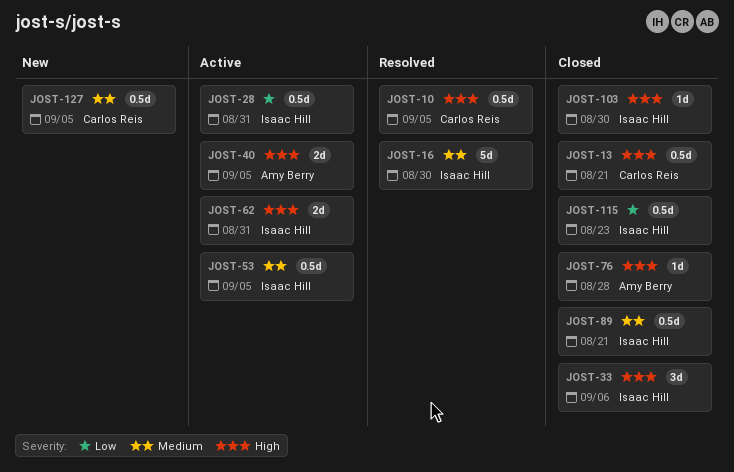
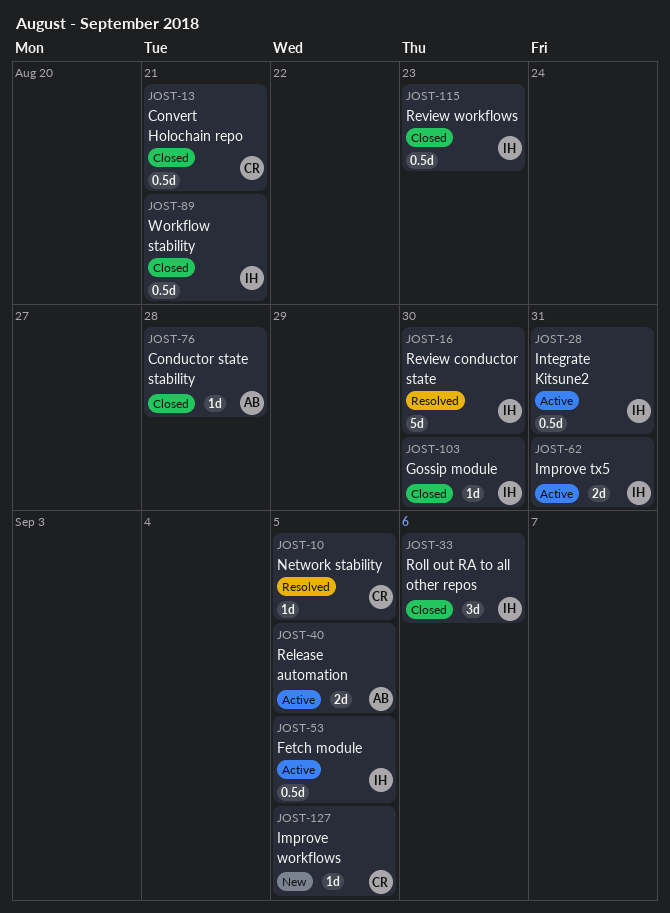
JOST-10, estimate: 0.5d -> 1d
JOST-127, estimate: 0.5d -> 1d

